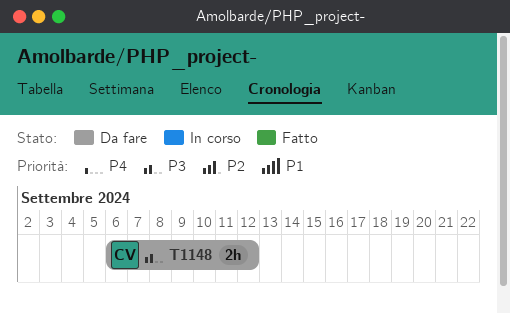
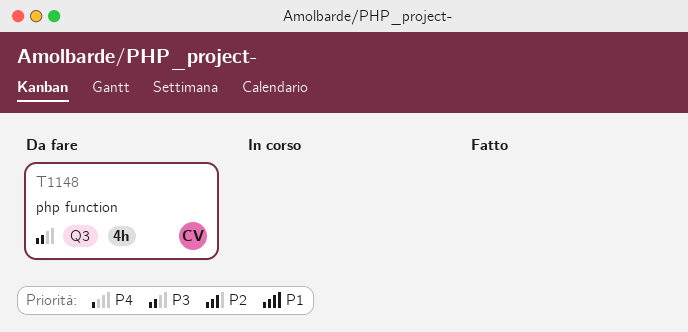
T1148, estimate: 2h -> 4h

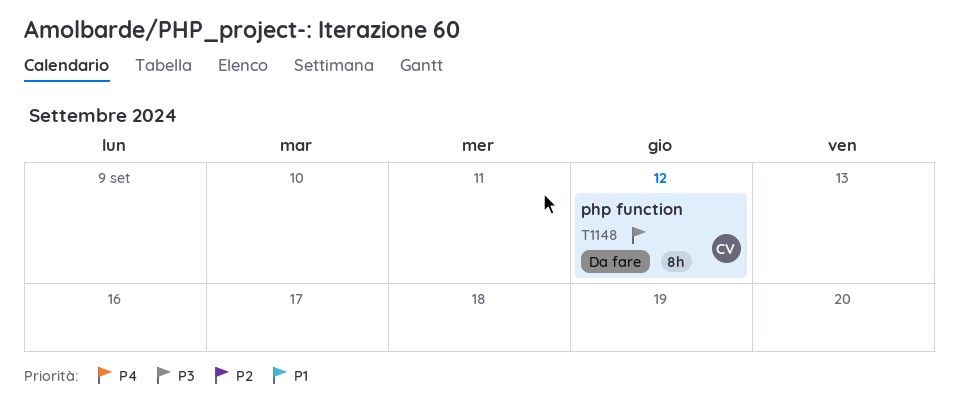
T1148, estimate: 4h -> 8h

